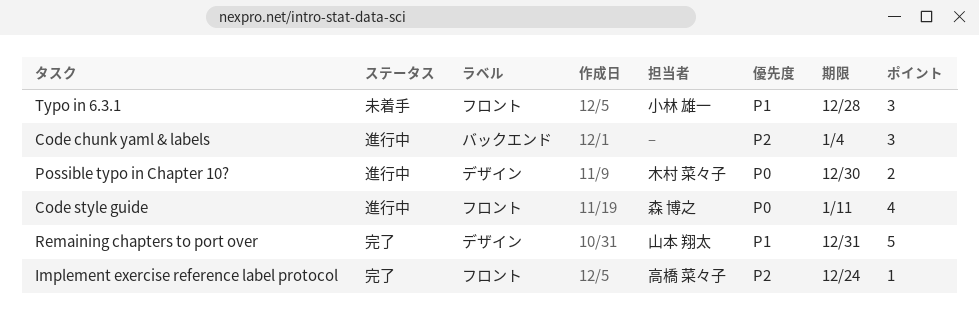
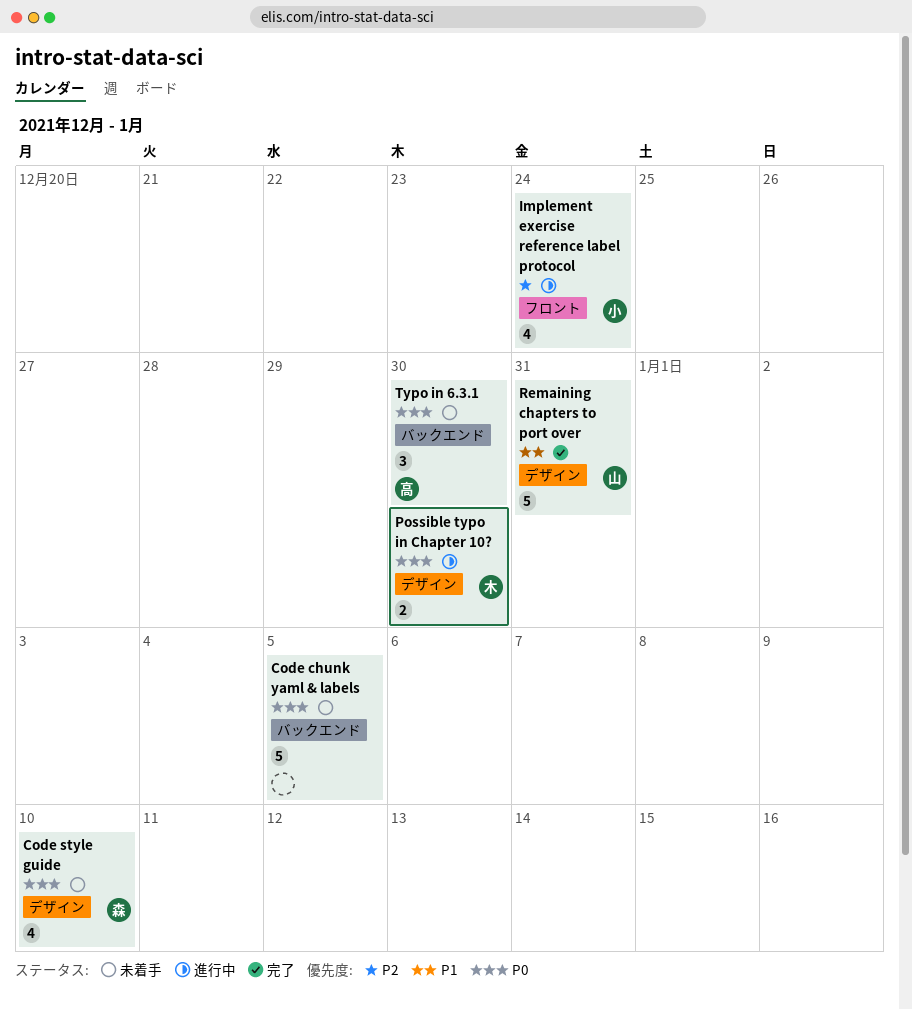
Code chunk yaml & labels, status: 進行中 -> 未着手
Code chunk yaml & labels, priority: P2 -> P0
Code chunk yaml & labels, estimate: 3 -> 5
Code chunk yaml & labels, due: Jan 4 -> Jan 5
Code style guide, status: 進行中 -> 未着手
Code style guide, label: フロント -> デザイン
Code style guide, due: Jan 11 -> Jan 10
Implement exercise reference label protocol, status: 完了 -> 進行中
Implement exercise reference label protocol, owner: 高橋 菜々子 -> 小林 雄一
Implement exercise reference label protocol, estimate: 1 -> 4
Typo in 6.3.1, owner: 小林 雄一 -> 高橋 菜々子
Typo in 6.3.1, priority: P1 -> P0
Typo in 6.3.1, label: フロント -> バックエンド
Typo in 6.3.1, due: Dec 28 -> Dec 30

